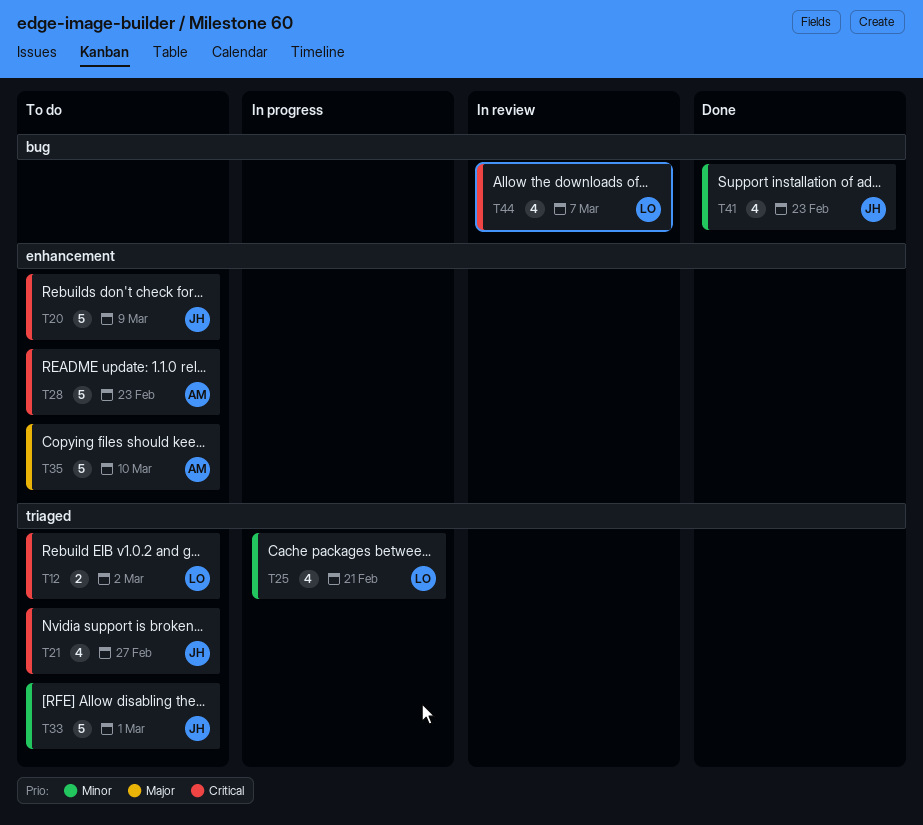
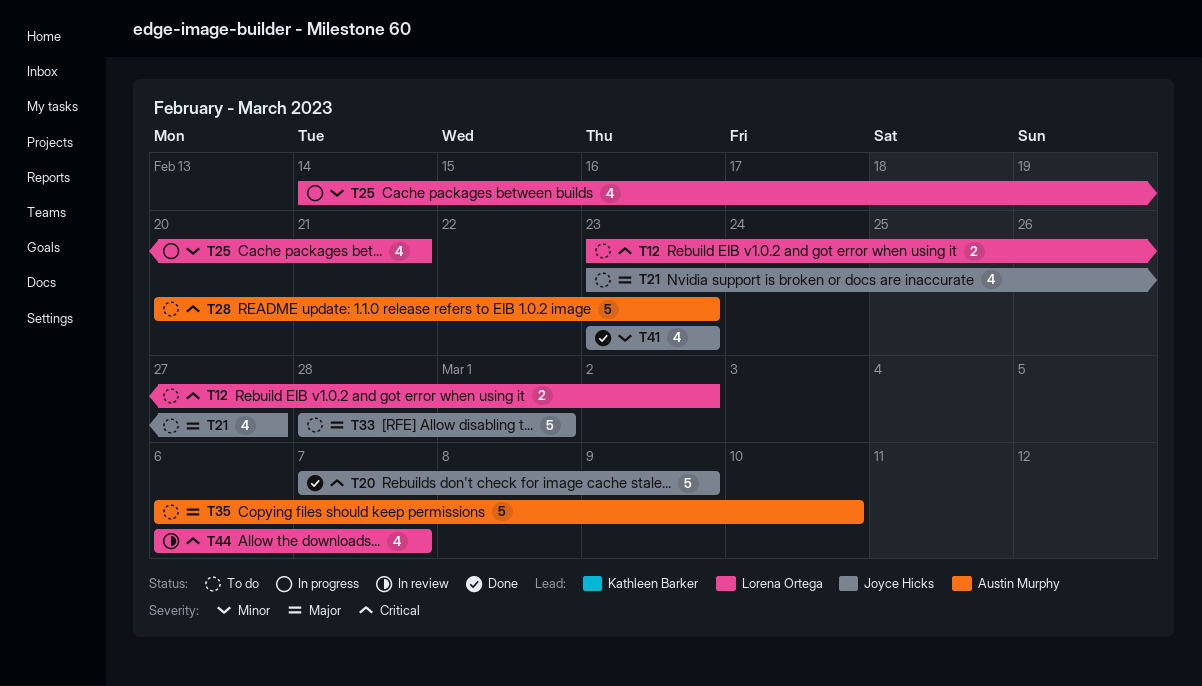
T20, status: To do -> Done
T21, priority: Critical -> Major
T33, priority: Minor -> Major

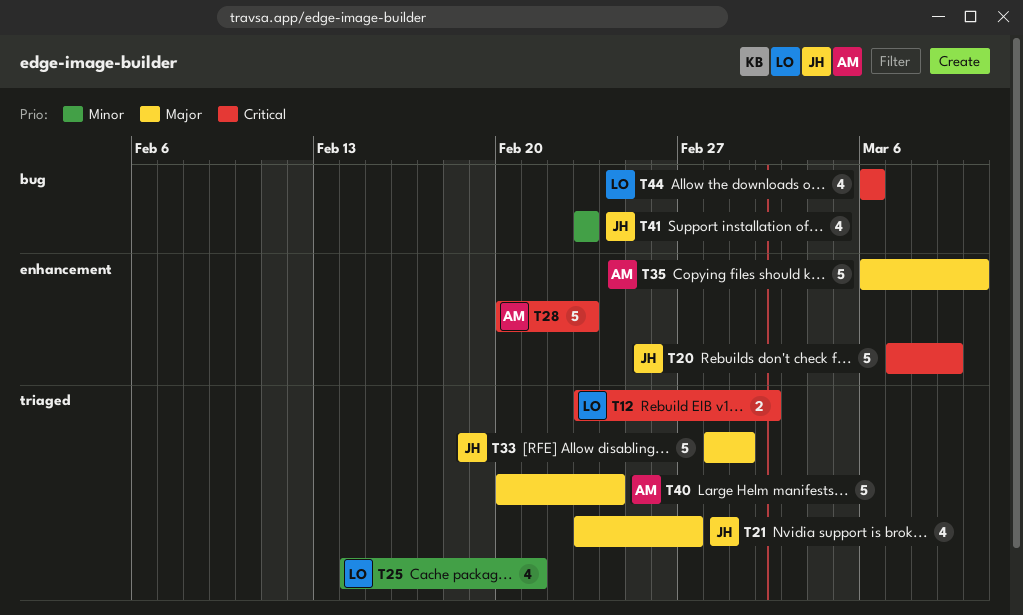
T40: none -> present
T44, due: Mar 7 -> Mar 6

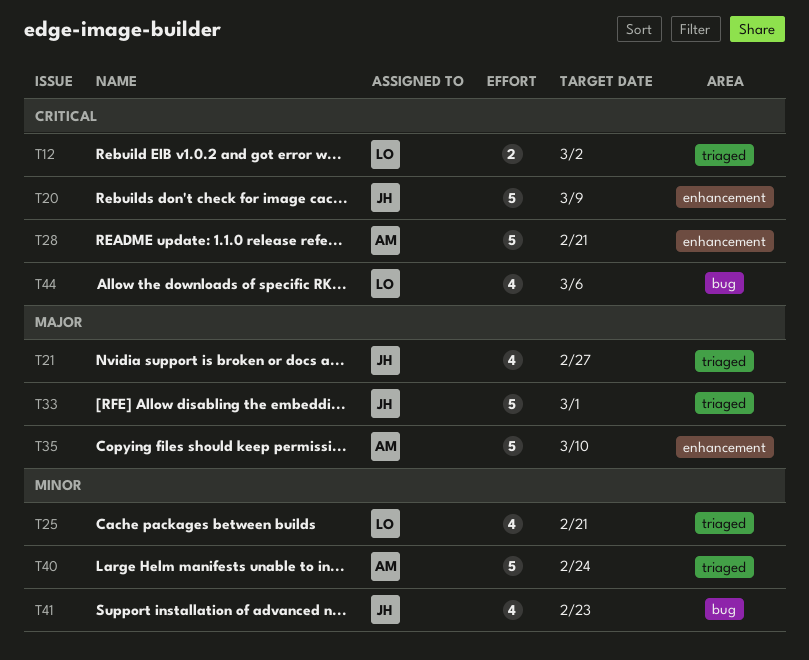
T28, due: Feb 23 -> Feb 21
T40, priority: Major -> Minor

